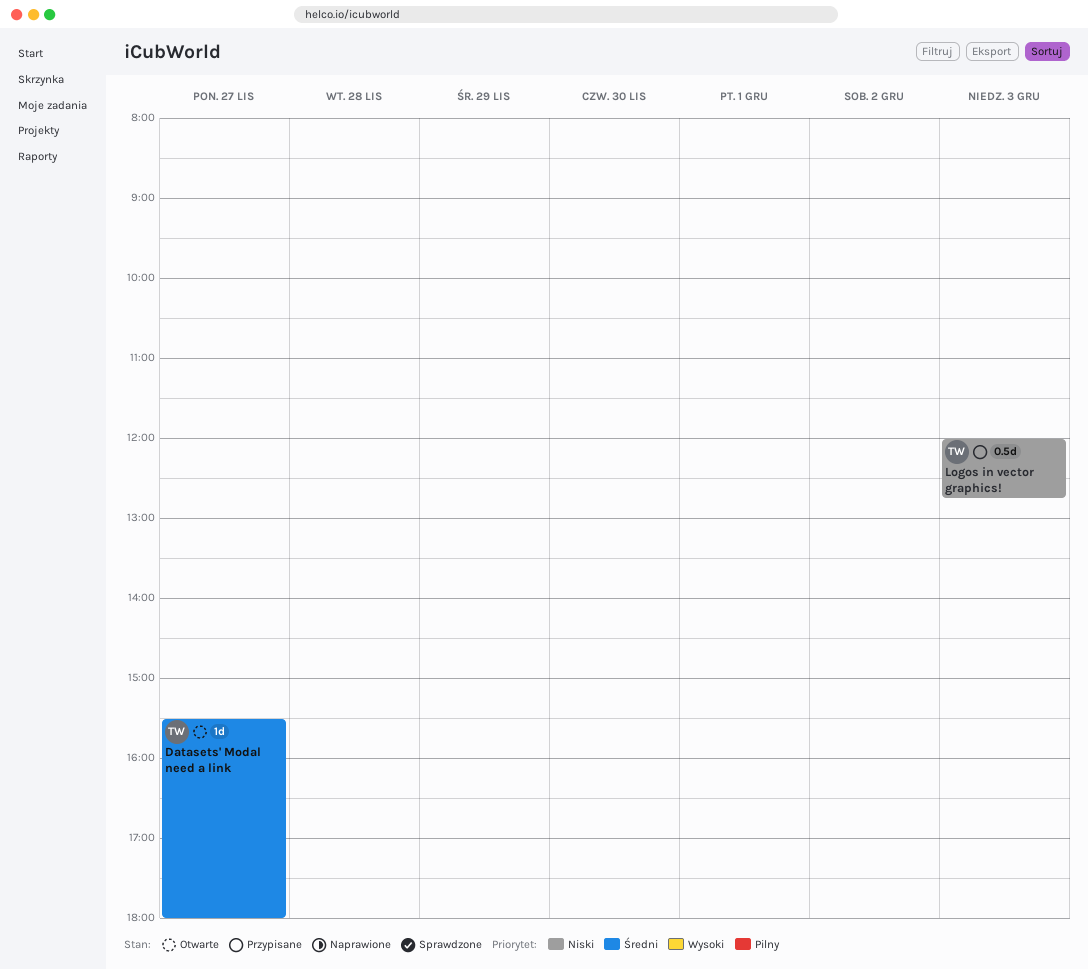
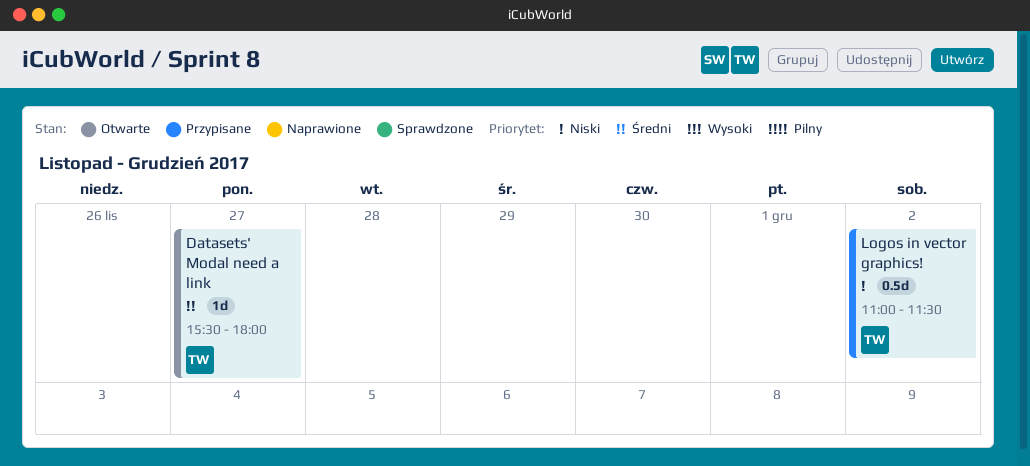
Logos in vector graphics!, day: Dec 3 -> Dec 2
Logos in vector graphics!, begins: 12:00 -> 11:00
Logos in vector graphics!, ends: 12:45 -> 11:30

